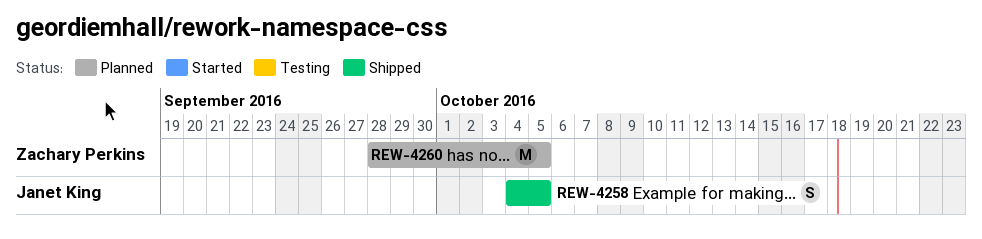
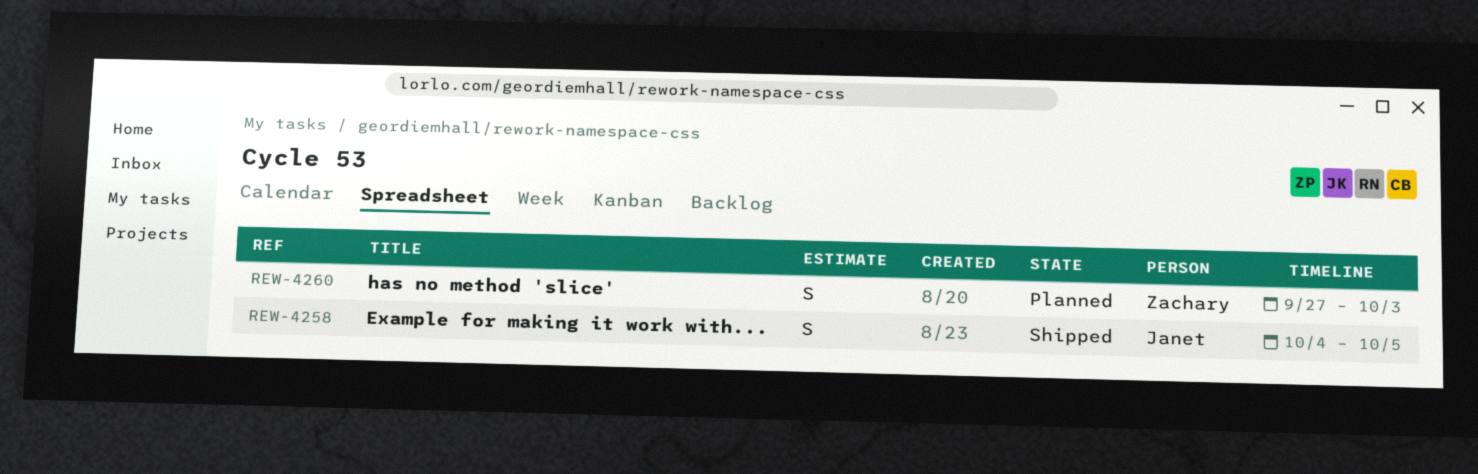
REW-4260, estimate: M -> S
REW-4260, start: Sep 28 -> Sep 27
REW-4260, due: Oct 5 -> Oct 3

